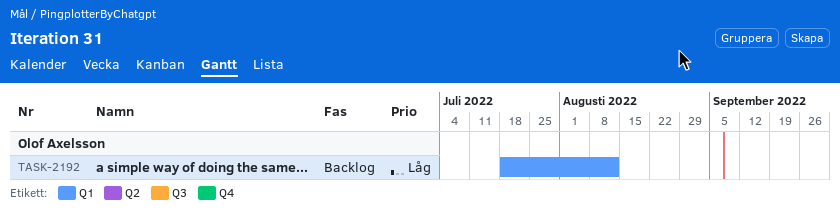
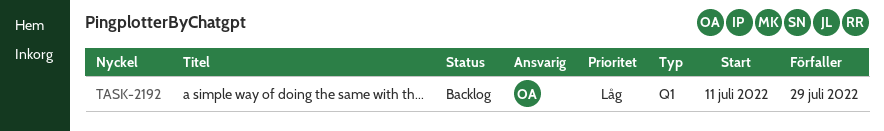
TASK-2192, start: Jul 18 -> Jul 11
TASK-2192, due: Aug 12 -> Jul 29

